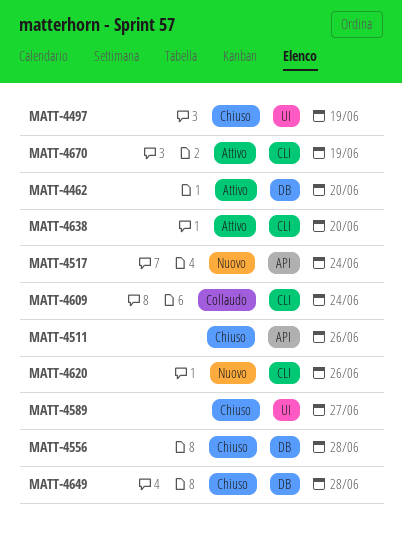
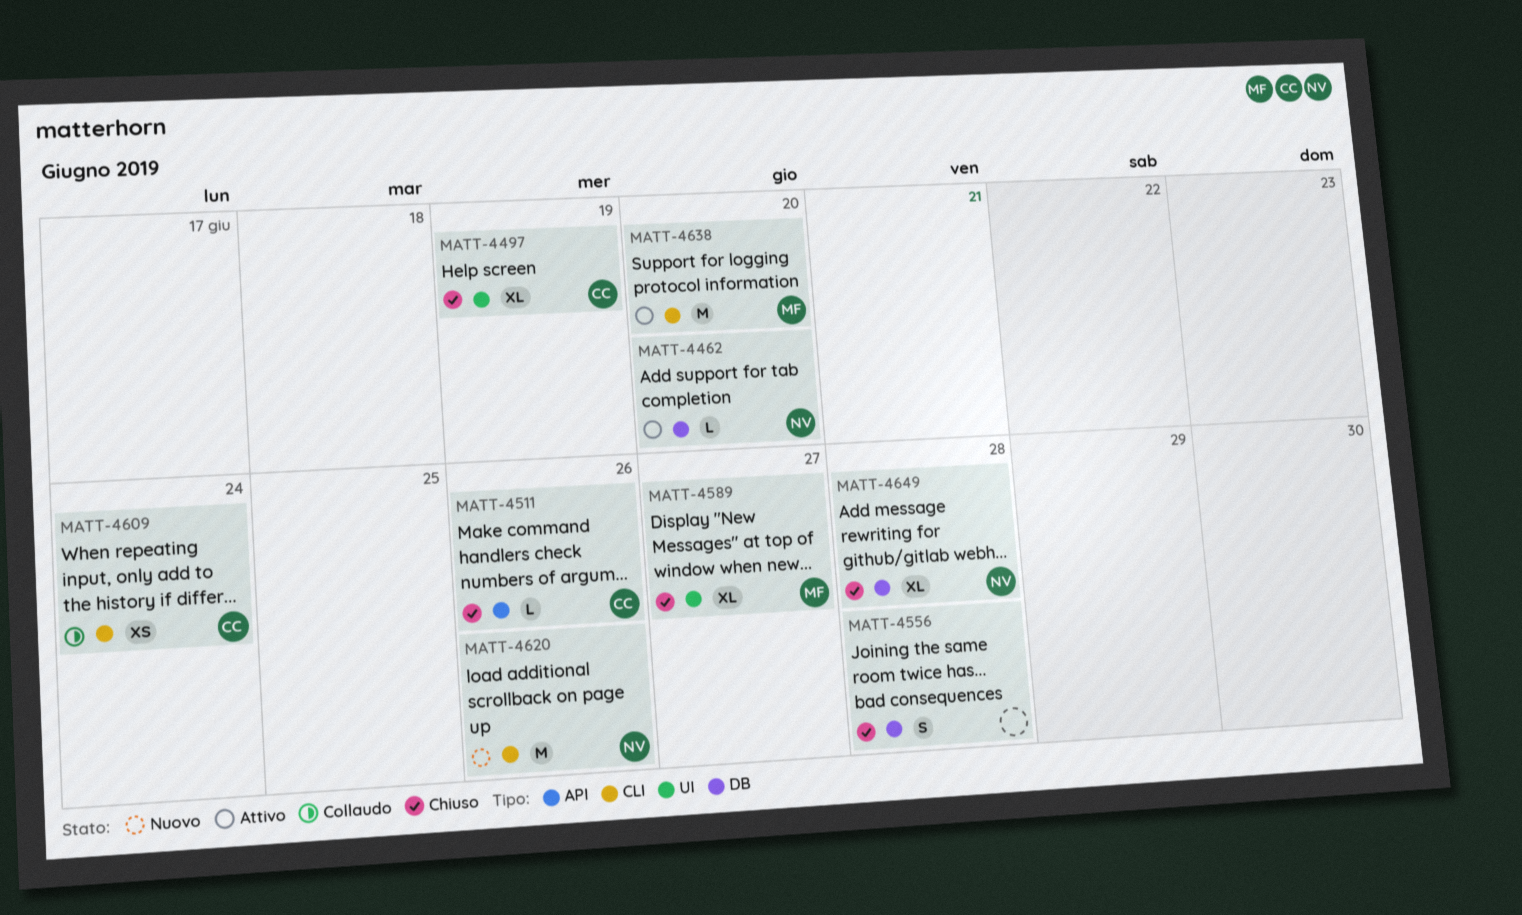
MATT-4517: present -> none
MATT-4670: present -> none

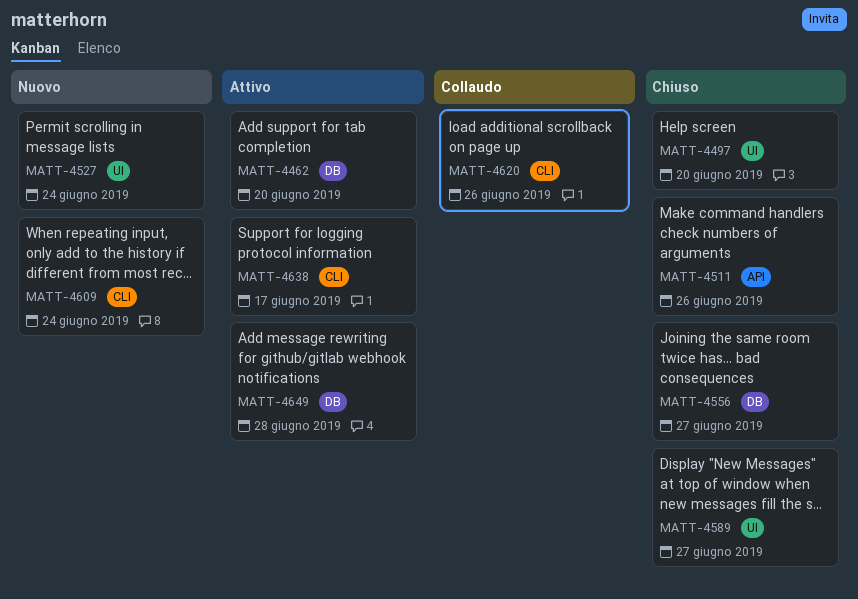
MATT-4497, due: Jun 19 -> Jun 20
MATT-4527: none -> present
MATT-4556, due: Jun 28 -> Jun 27
MATT-4609, status: Collaudo -> Nuovo
MATT-4620, status: Nuovo -> Collaudo
MATT-4638, due: Jun 20 -> Jun 17
MATT-4649, status: Chiuso -> Attivo

